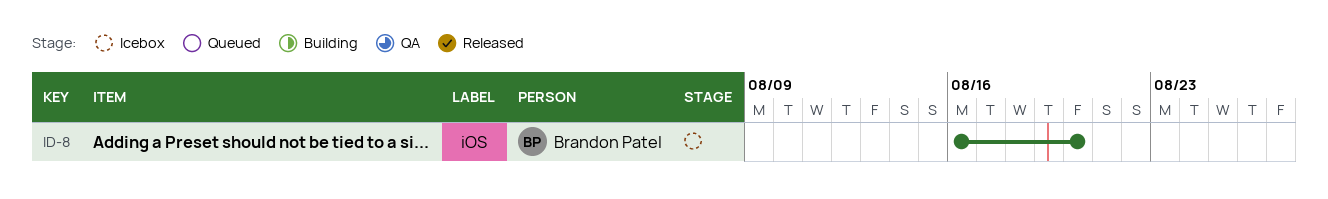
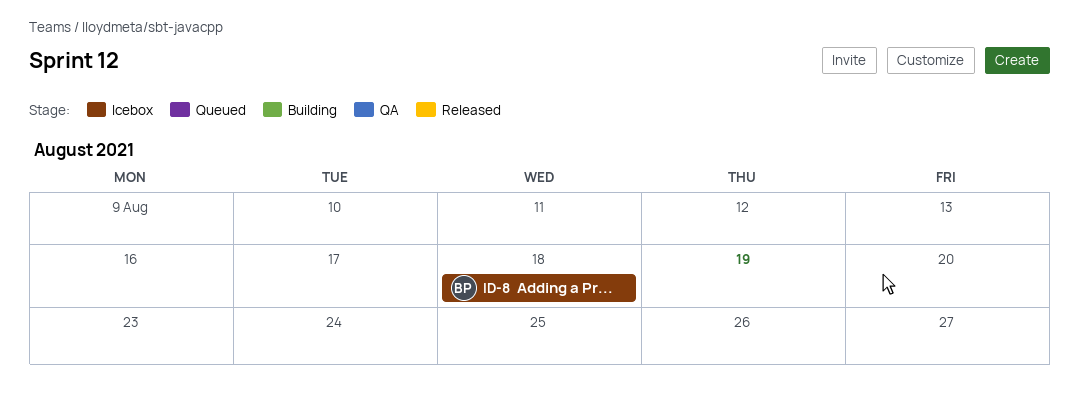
ID-8, start: Aug 16 -> Aug 18
ID-8, due: Aug 20 -> Aug 18

